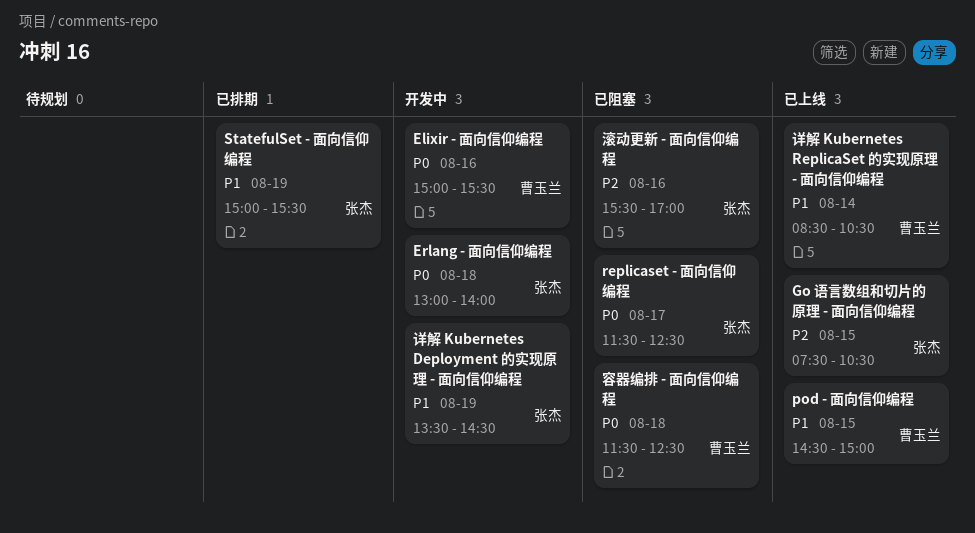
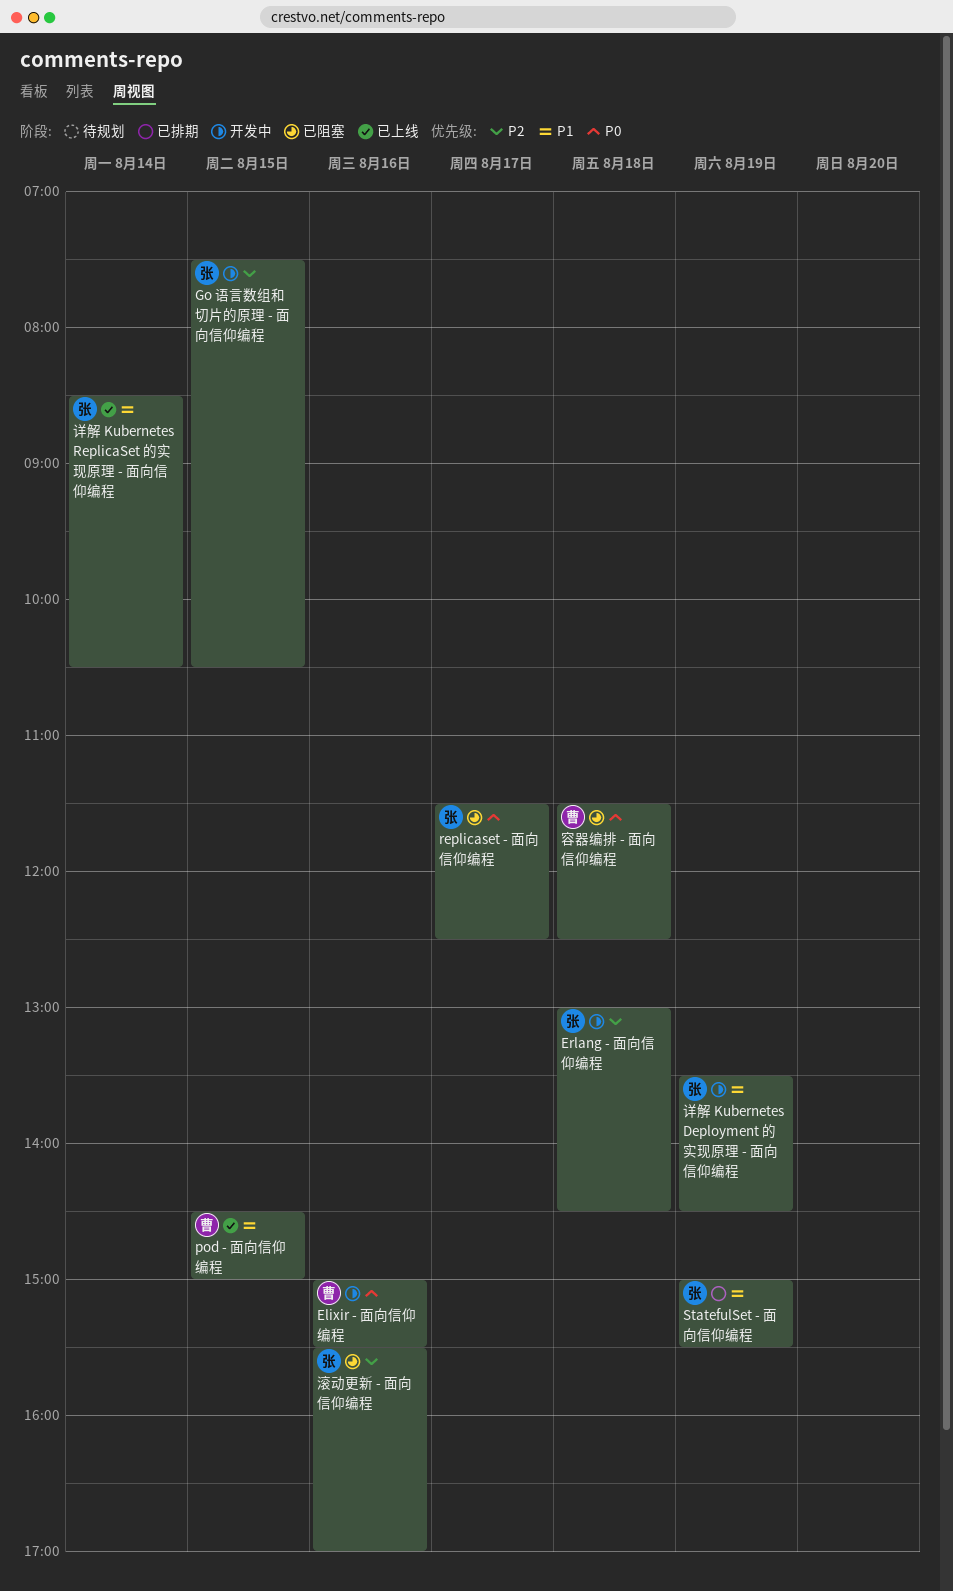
Erlang - 面向信仰编程, priority: P0 -> P2
Erlang - 面向信仰编程, ends: 14:00 -> 14:30
Go 语言数组和切片的原理 - 面向信仰编程, status: 已上线 -> 开发中
详解 Kubernetes ReplicaSet 的实现原理 - 面向信仰编程, owner: 曹玉兰 -> 张杰

